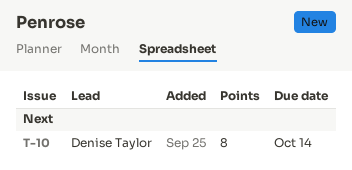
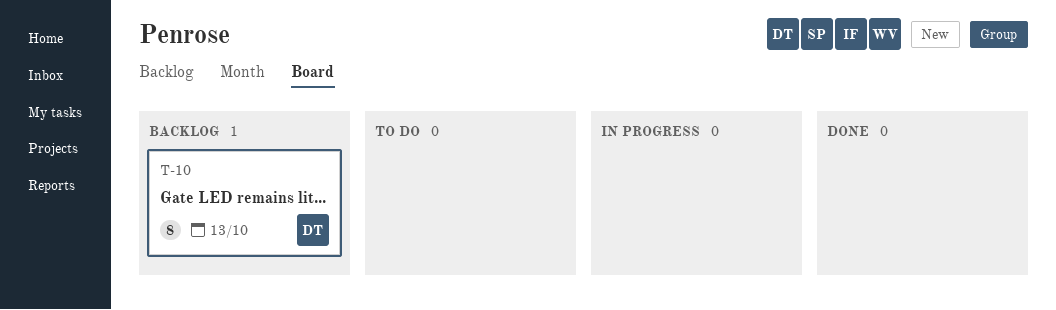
T-10, due: Oct 14 -> Oct 13

